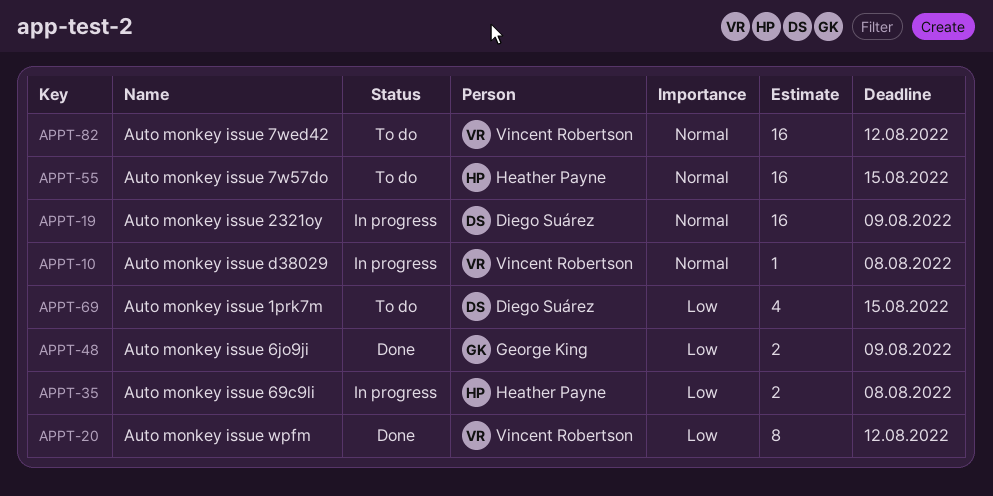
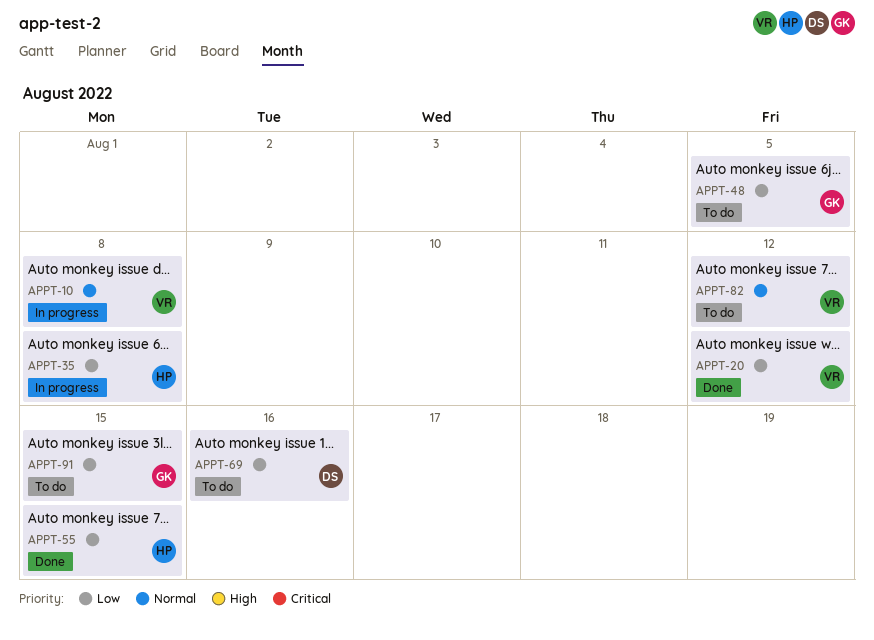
APPT-19: present -> none
APPT-48, status: Done -> To do
APPT-48, due: Aug 9 -> Aug 5
APPT-55, status: To do -> Done
APPT-55, priority: Normal -> Low
APPT-69, due: Aug 15 -> Aug 16
APPT-91: none -> present

